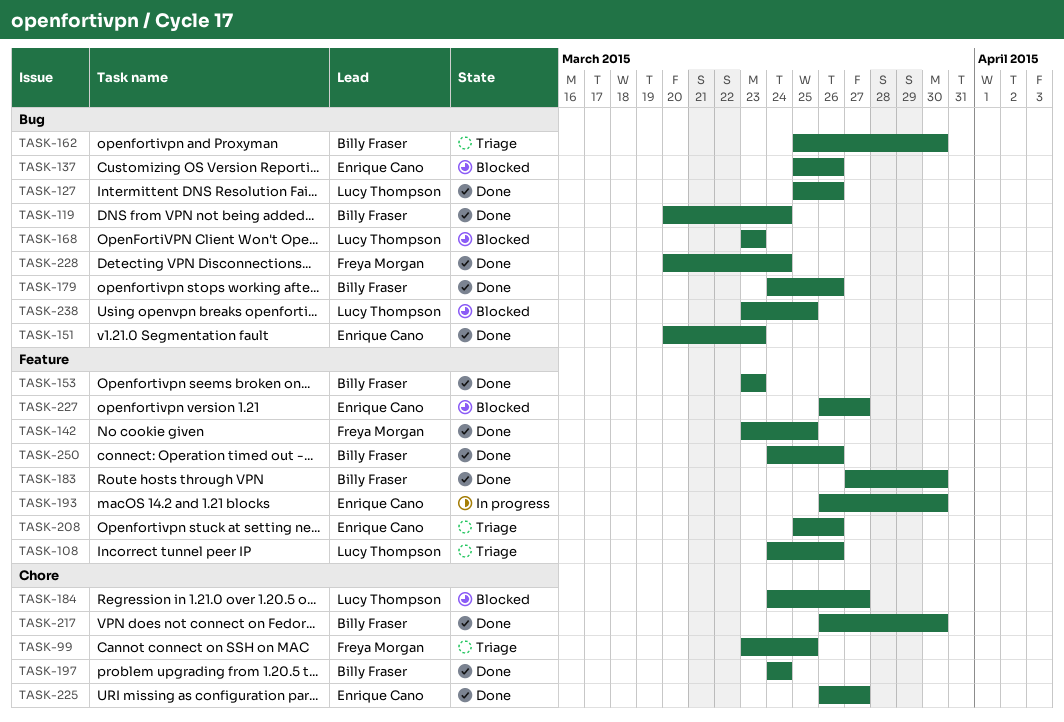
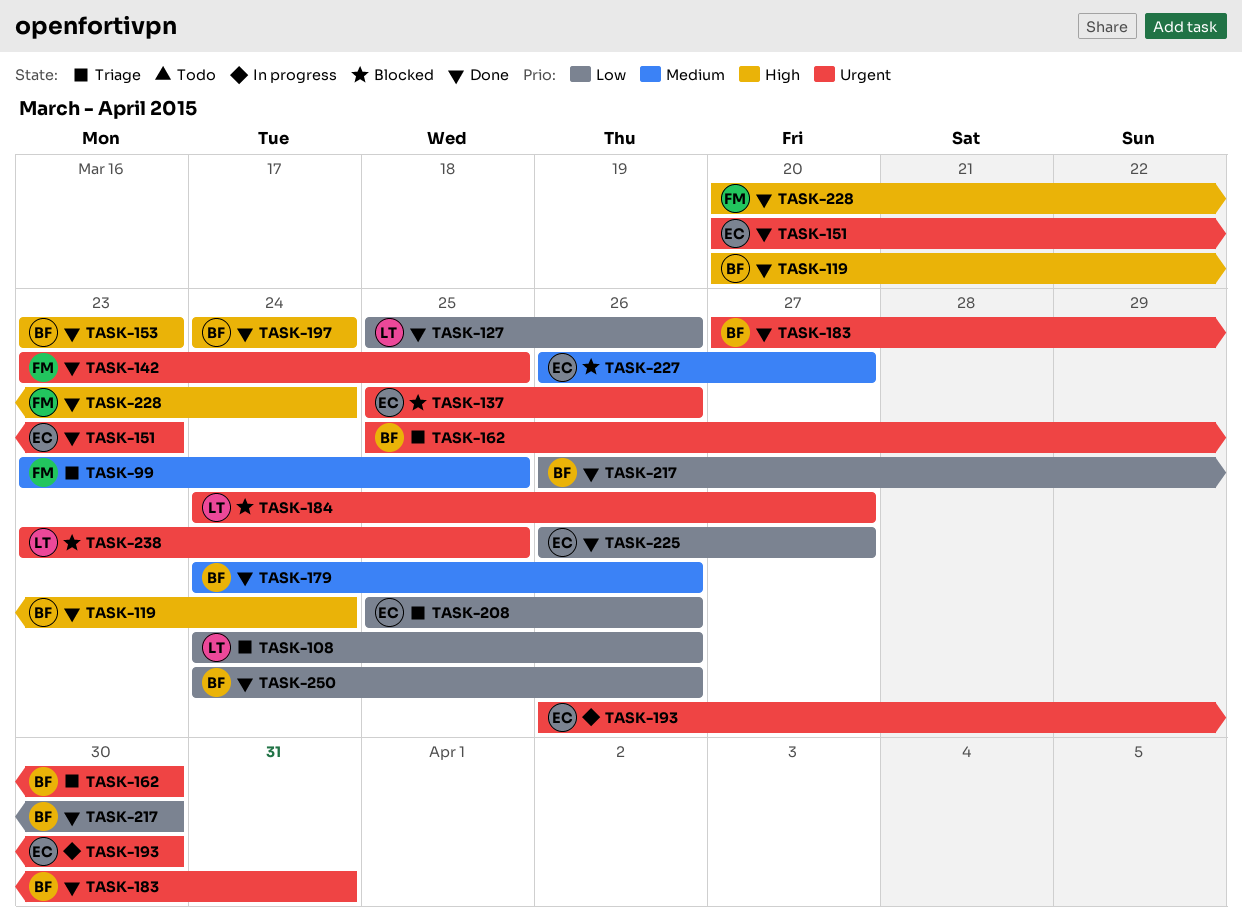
TASK-168: present -> none
TASK-183, due: Mar 30 -> Mar 31

